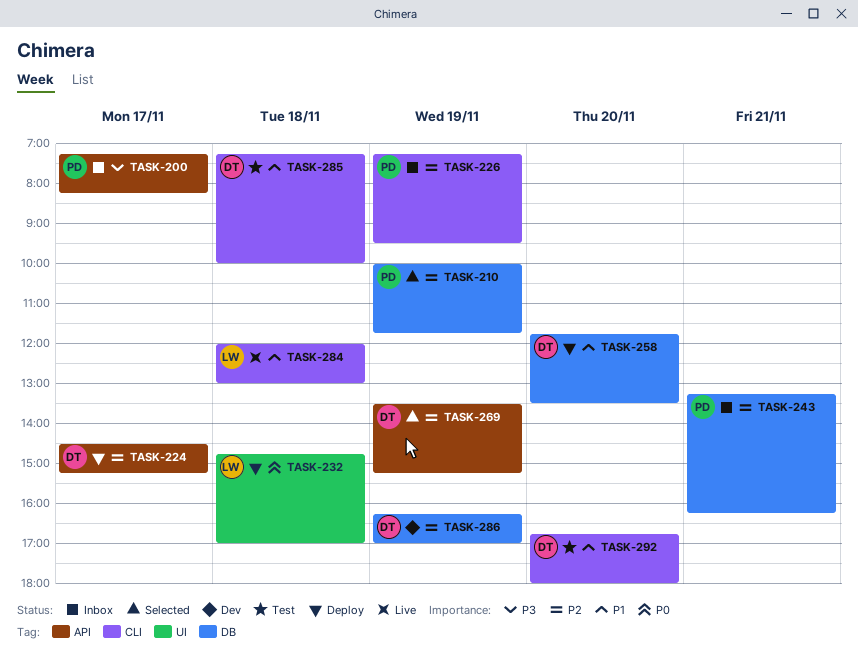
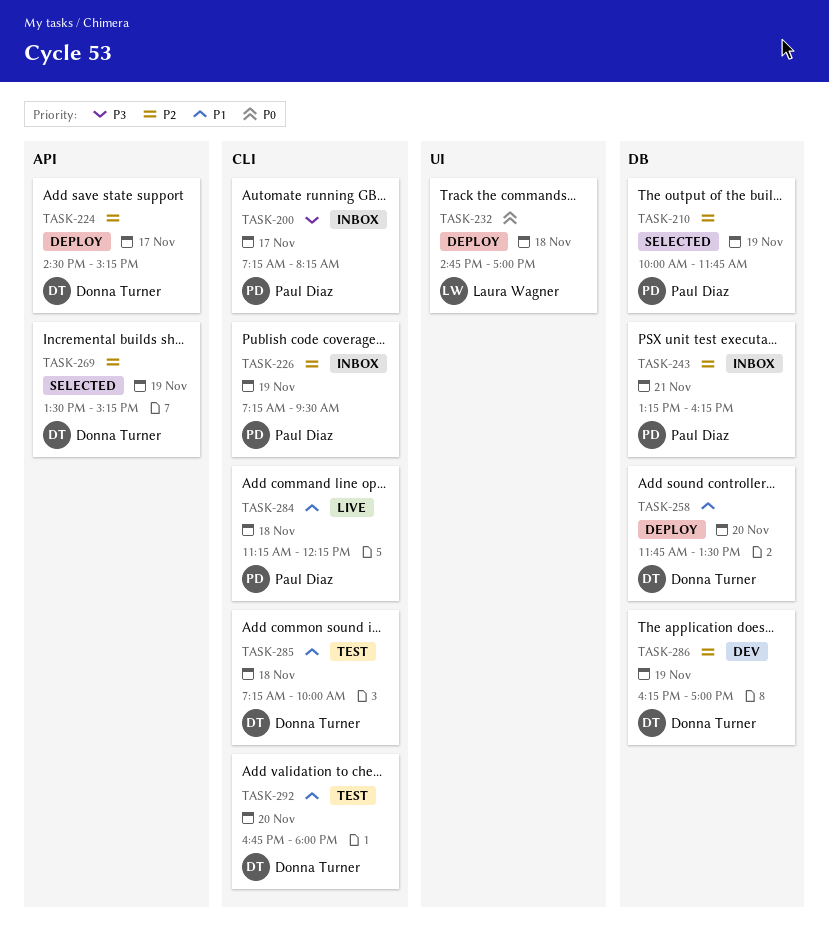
TASK-200, label: API -> CLI
TASK-284, owner: Laura Wagner -> Paul Diaz
TASK-284, begins: 12:00 -> 11:15
TASK-284, ends: 13:00 -> 12:15

